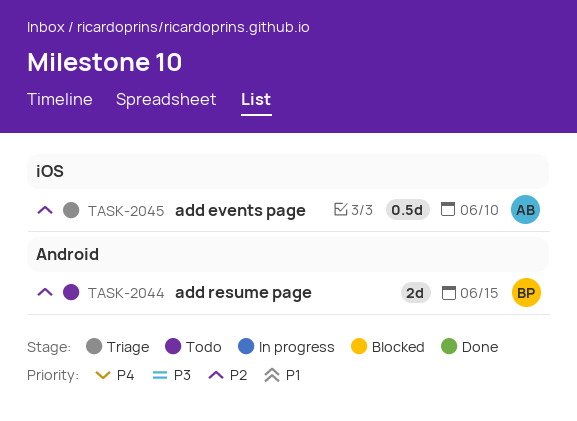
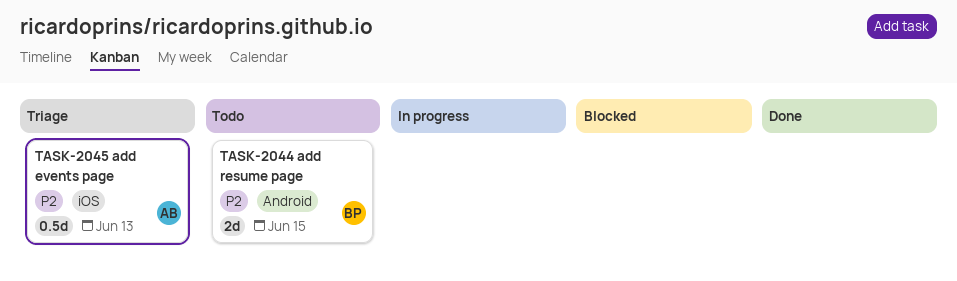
TASK-2045, due: Jun 10 -> Jun 13

